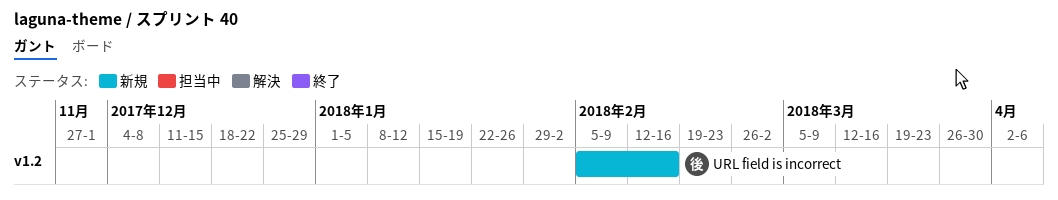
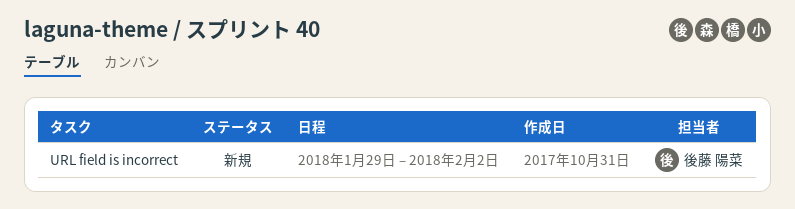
URL field is incorrect, start: Feb 5 -> Jan 29
URL field is incorrect, due: Feb 16 -> Feb 2

